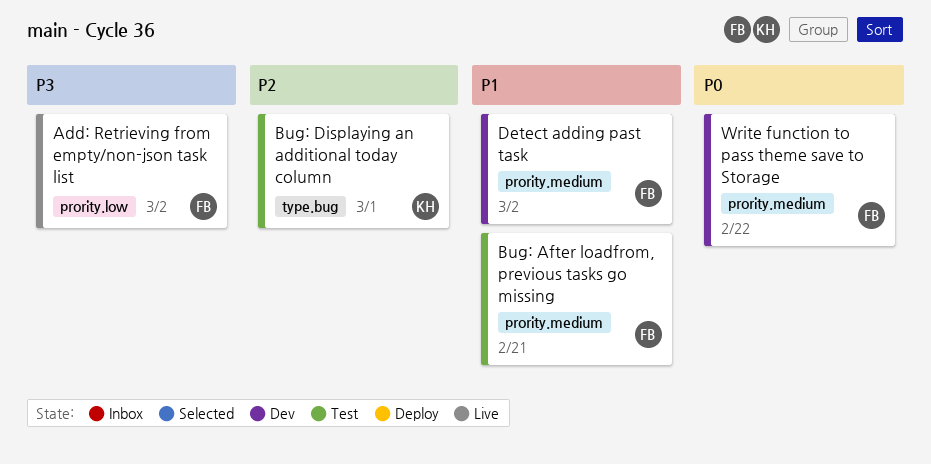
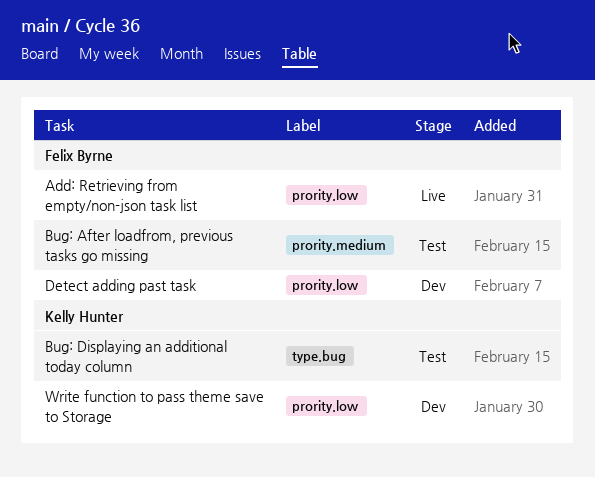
Detect adding past task, label: prority.medium -> prority.low
Write function to pass theme save to Storage, owner: Felix Byrne -> Kelly Hunter
Write function to pass theme save to Storage, label: prority.medium -> prority.low

